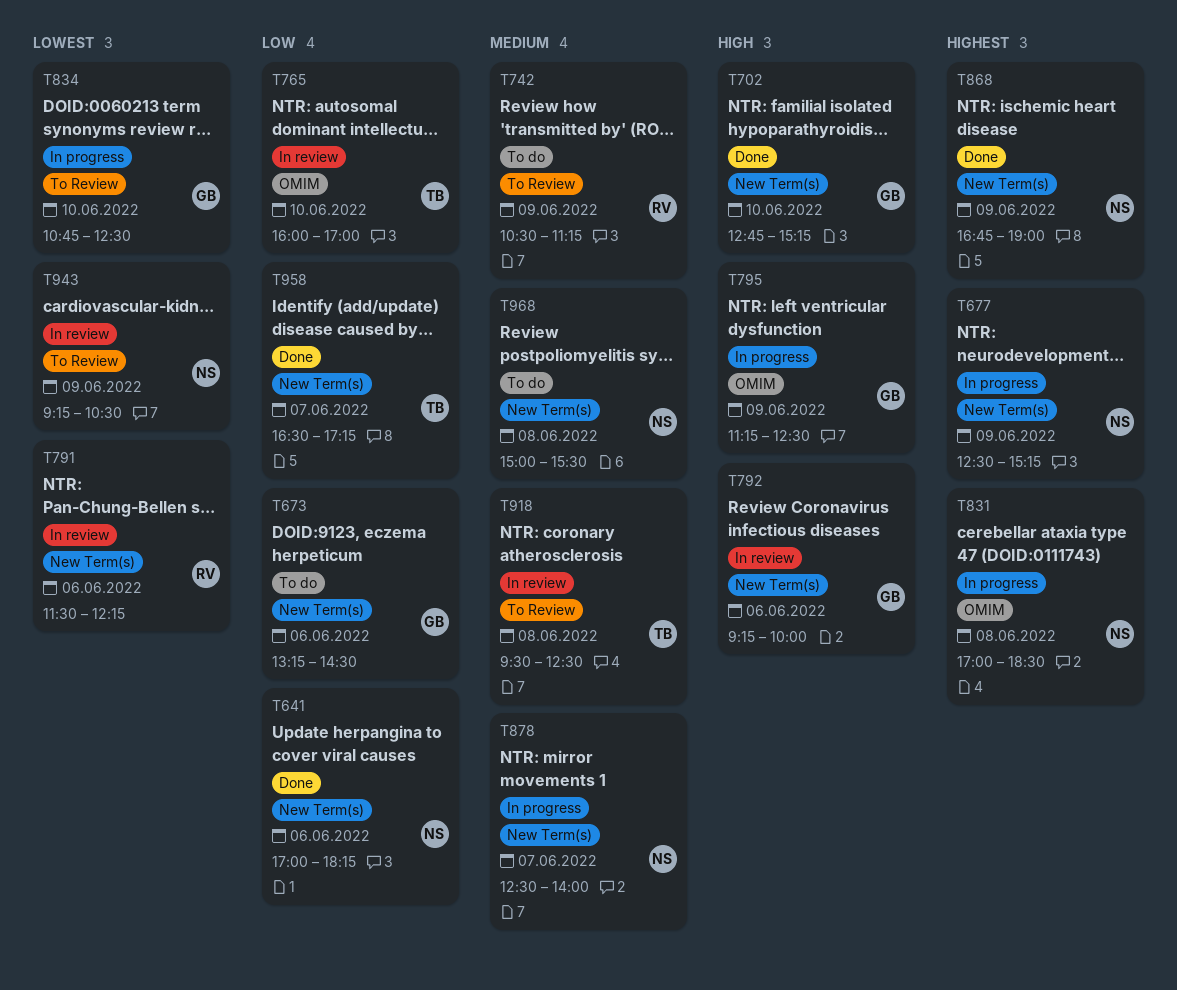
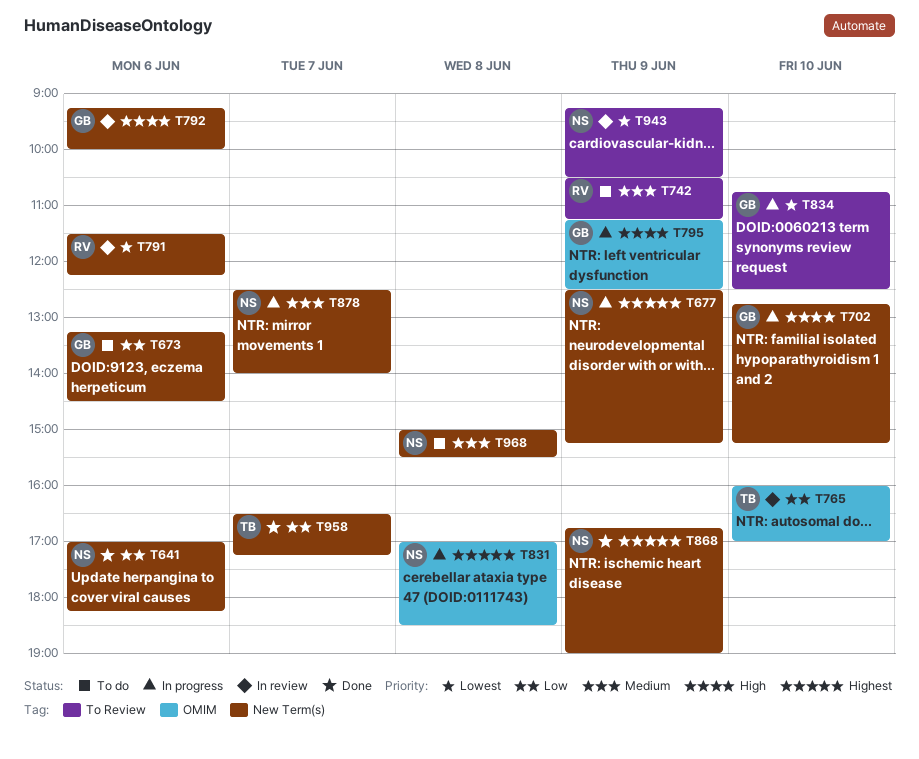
T702, status: Done -> In progress
T918: present -> none

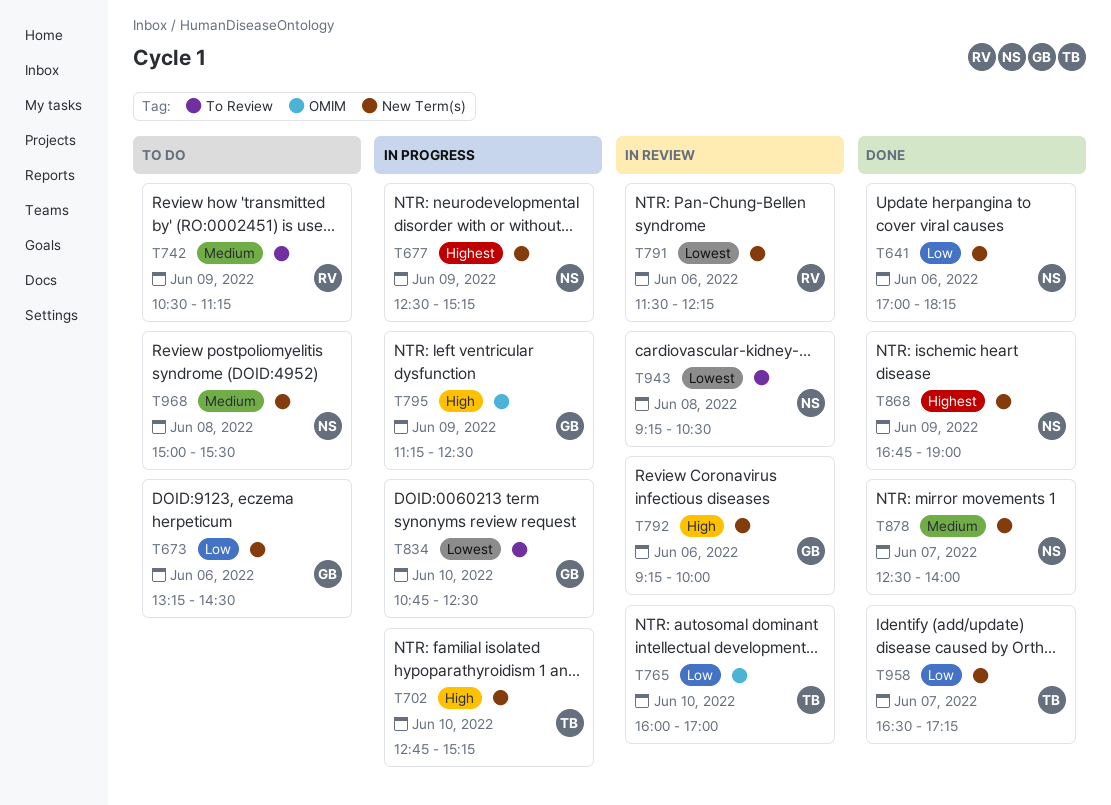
T702, owner: GB -> TB
T831: present -> none
T878, status: In progress -> Done
T943, day: Jun 9 -> Jun 8

